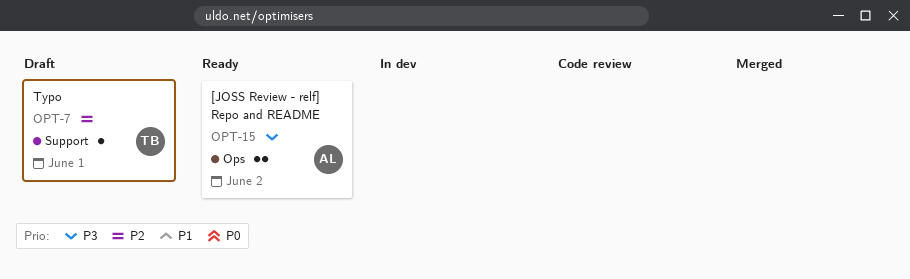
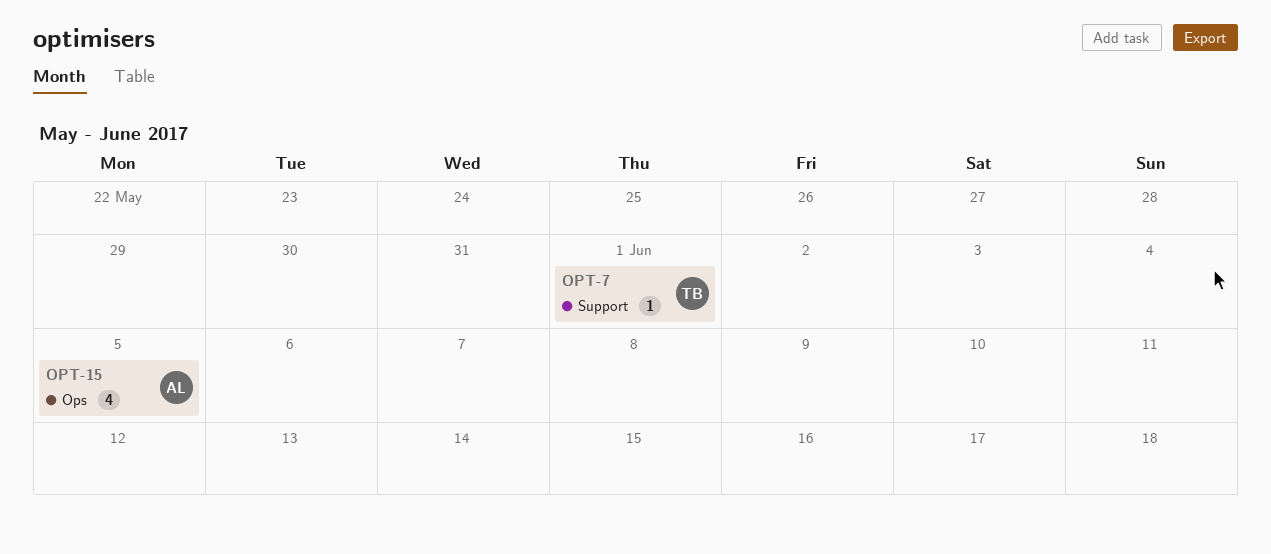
OPT-15, estimate: 2 -> 4
OPT-15, due: Jun 2 -> Jun 5

